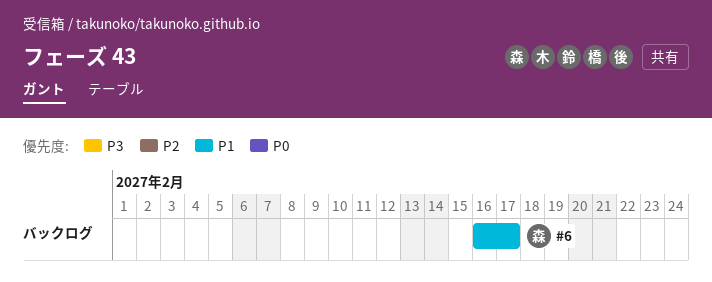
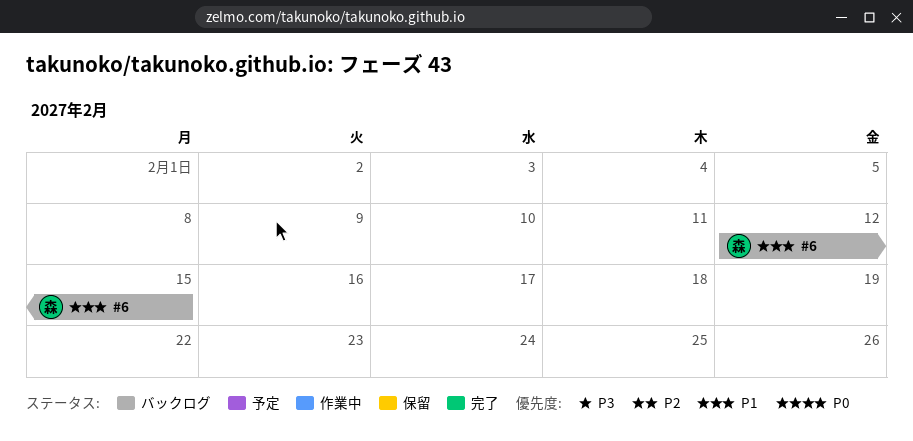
#6, start: Feb 16 -> Feb 12
#6, due: Feb 17 -> Feb 15

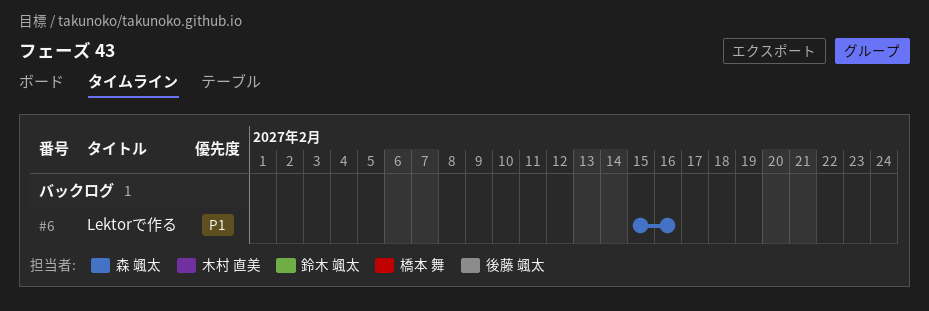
#6, start: Feb 12 -> Feb 15
#6, due: Feb 15 -> Feb 16

